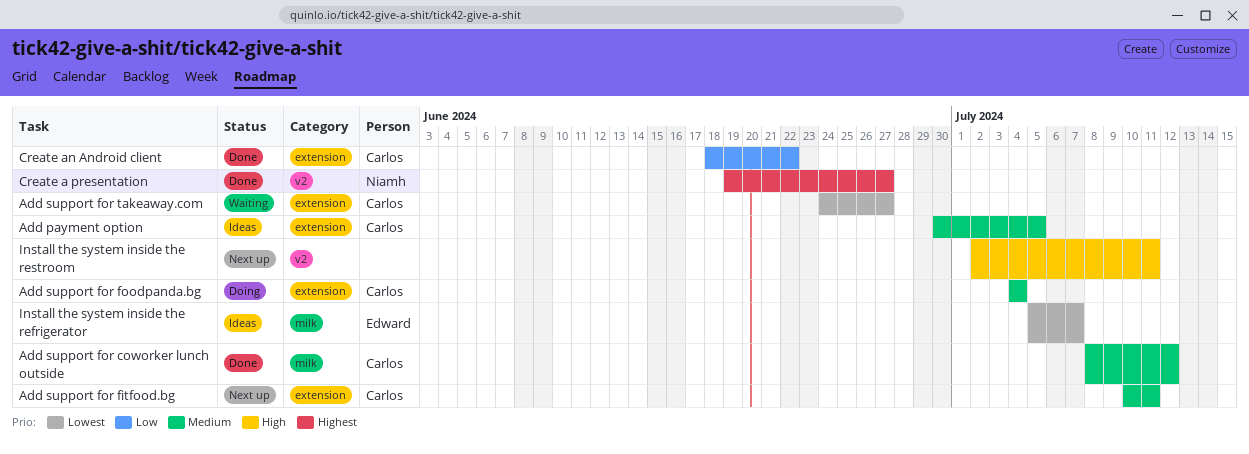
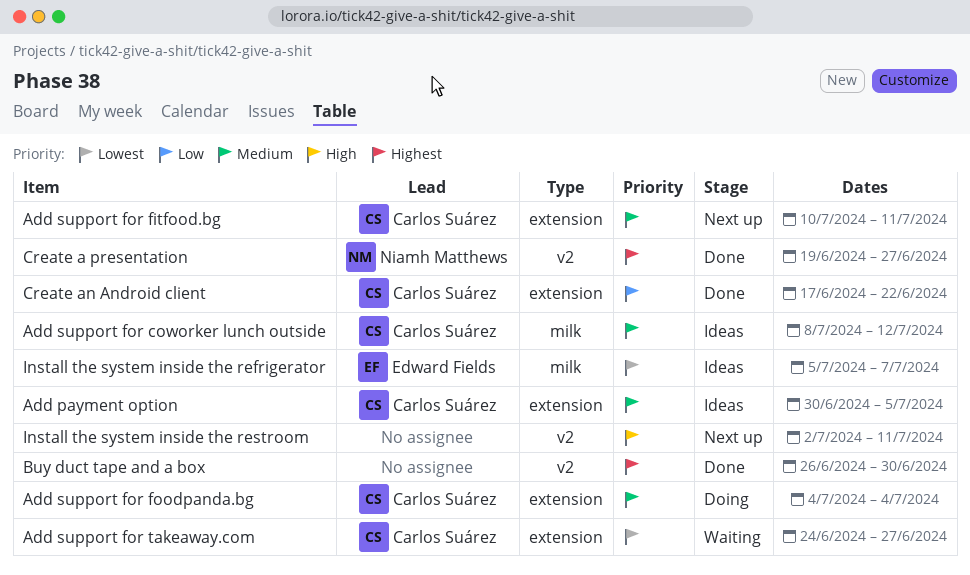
Add support for coworker lunch outside, status: Done -> Ideas
Buy duct tape and a box: none -> present
Create an Android client, start: Jun 18 -> Jun 17

